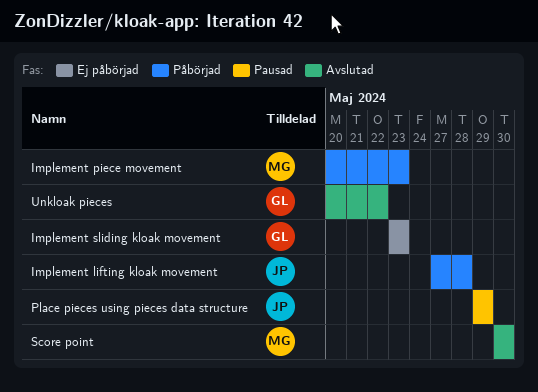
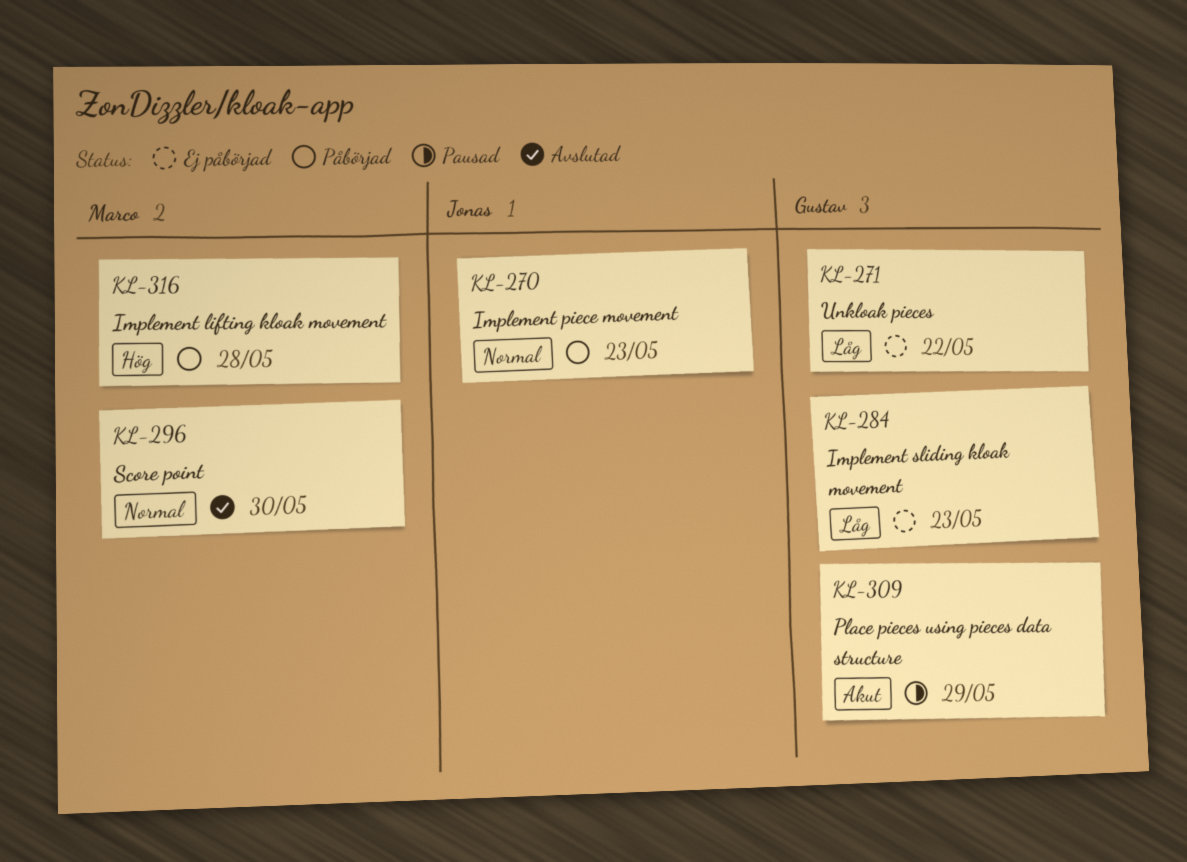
Implement lifting kloak movement, owner: Jonas -> Marco
Implement piece movement, owner: Marco -> Jonas
Place pieces using pieces data structure, owner: Jonas -> Gustav
Unkloak pieces, status: Avslutad -> Ej påbörjad

